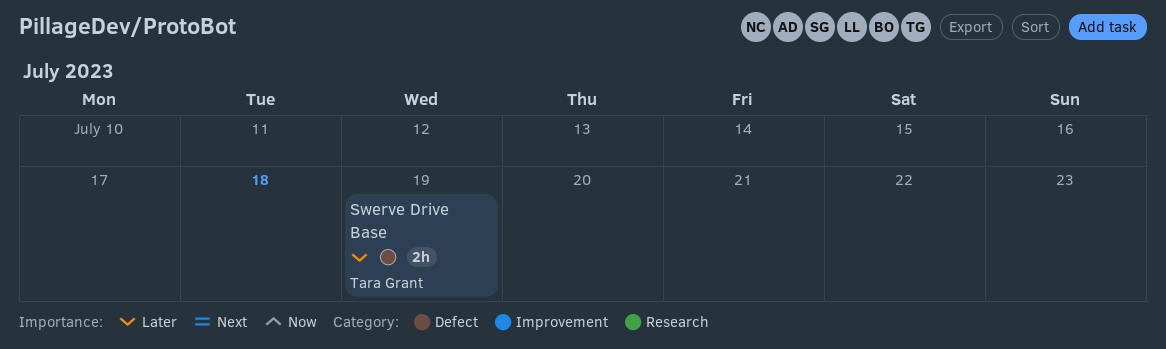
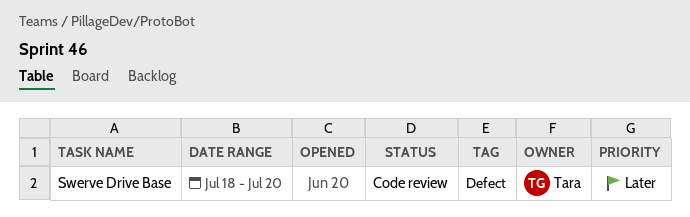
Swerve Drive Base, due: Jul 19 -> Jul 20

